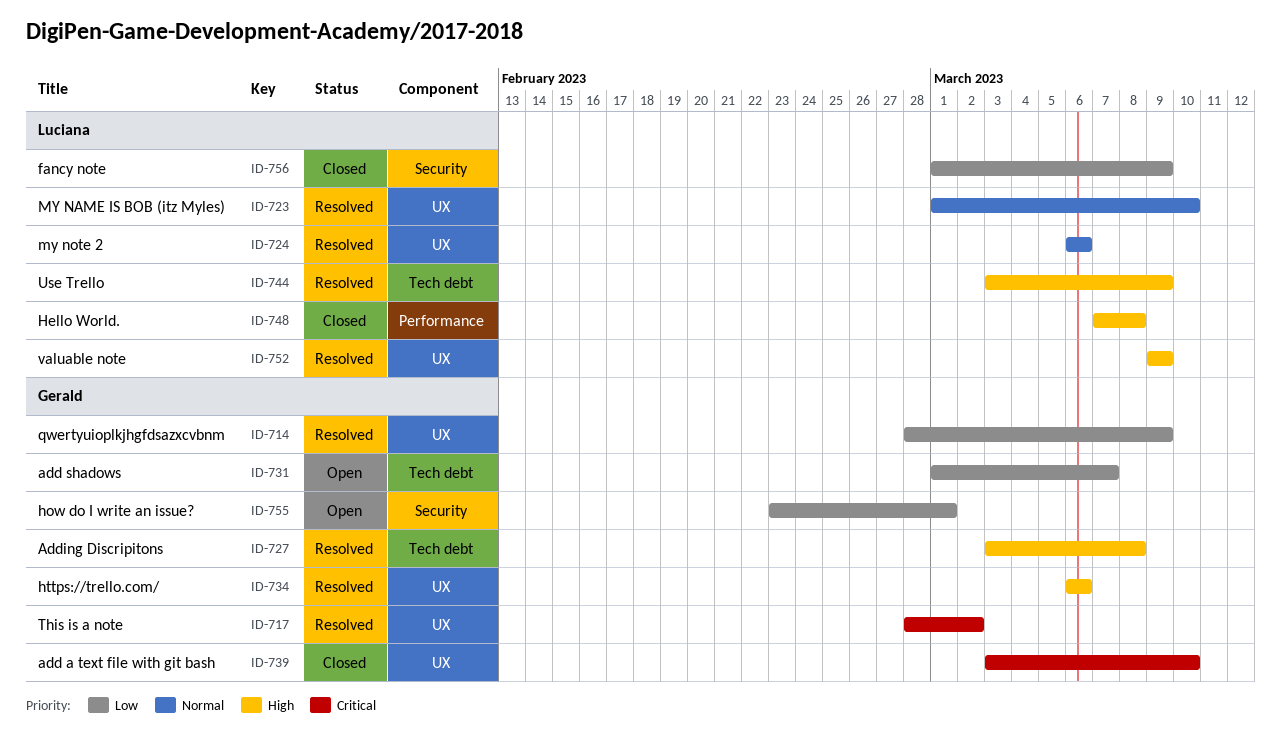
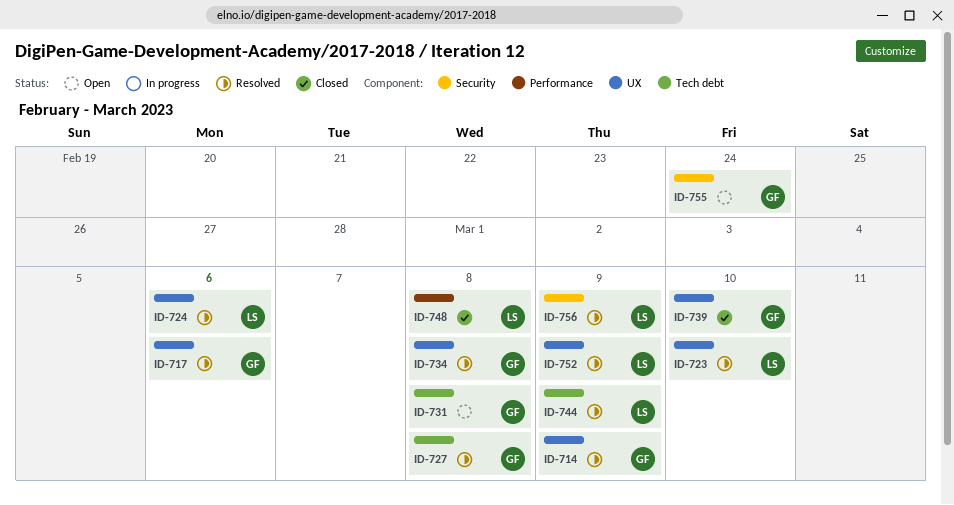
ID-717, due: Mar 2 -> Mar 6
ID-731, due: Mar 7 -> Mar 8
ID-734, due: Mar 6 -> Mar 8
ID-755, due: Mar 1 -> Feb 24
ID-756, status: Closed -> Resolved

